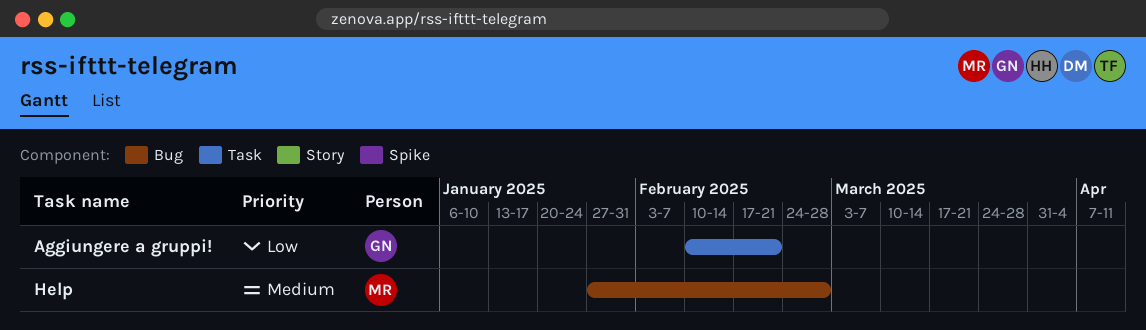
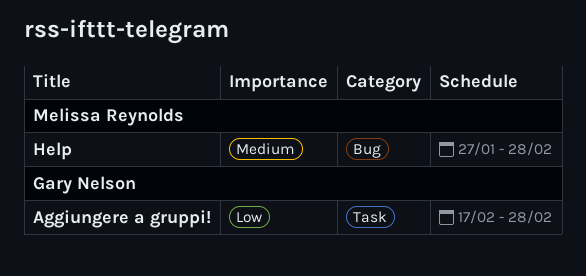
Aggiungere a gruppi!, start: Feb 10 -> Feb 17
Aggiungere a gruppi!, due: Feb 21 -> Feb 28

